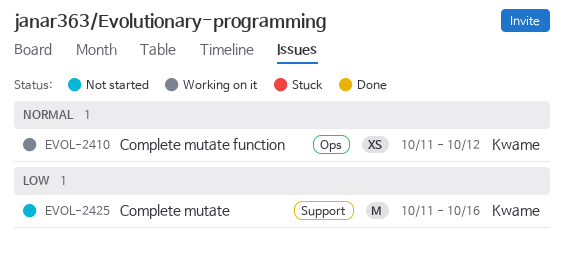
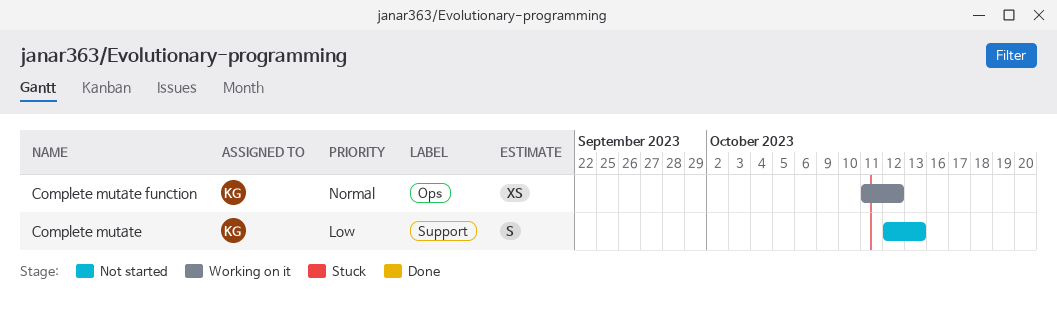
Complete mutate, estimate: M -> S
Complete mutate, start: Oct 11 -> Oct 12
Complete mutate, due: Oct 16 -> Oct 13

